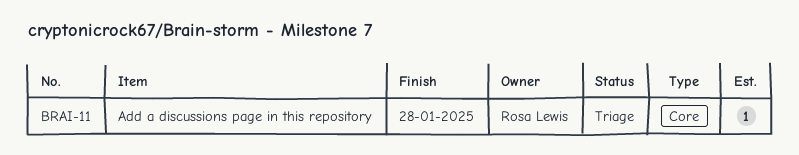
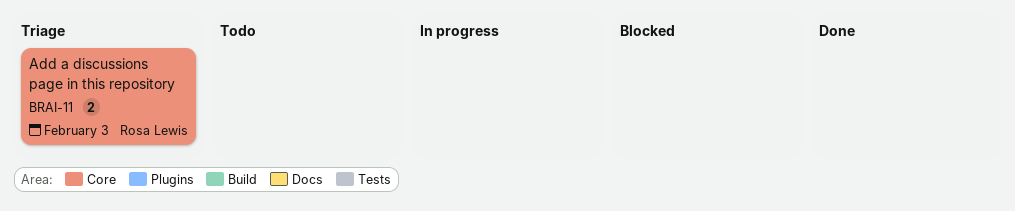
BRAI-11, estimate: 1 -> 2
BRAI-11, due: Jan 28 -> Feb 3

